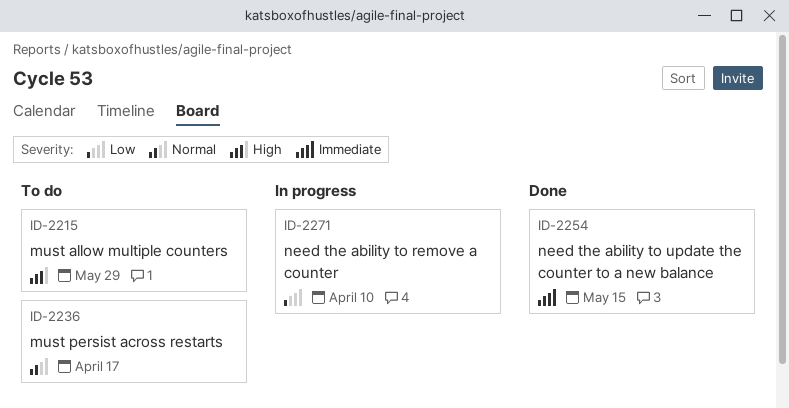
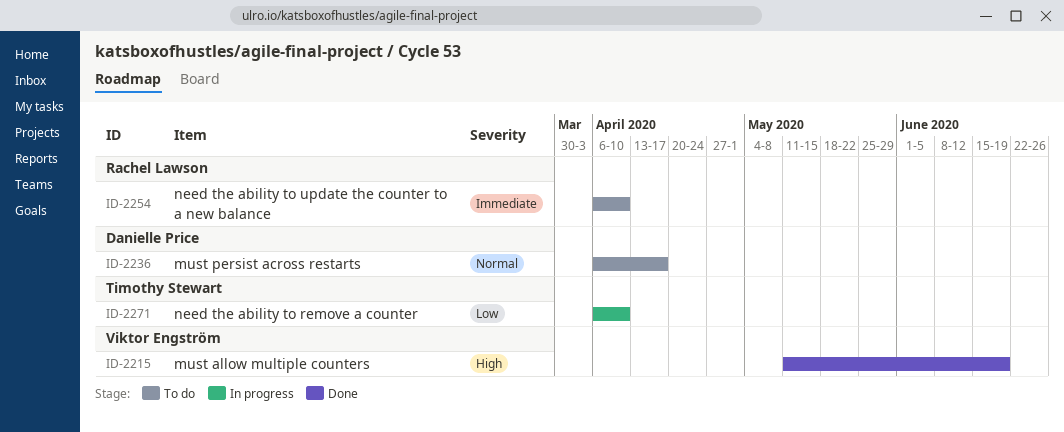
ID-2215, status: To do -> Done
ID-2215, due: May 29 -> Jun 19
ID-2254, status: Done -> To do
ID-2254, due: May 15 -> Apr 10

